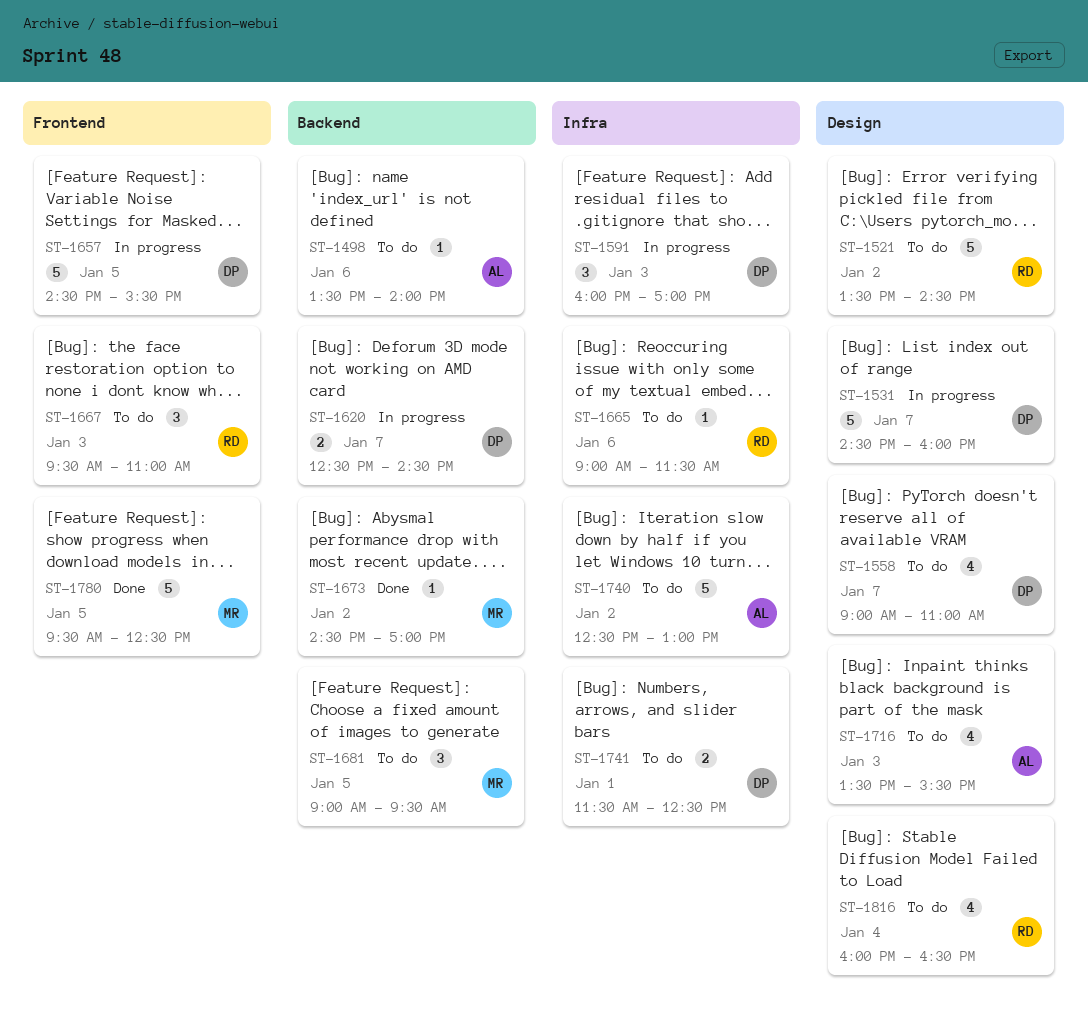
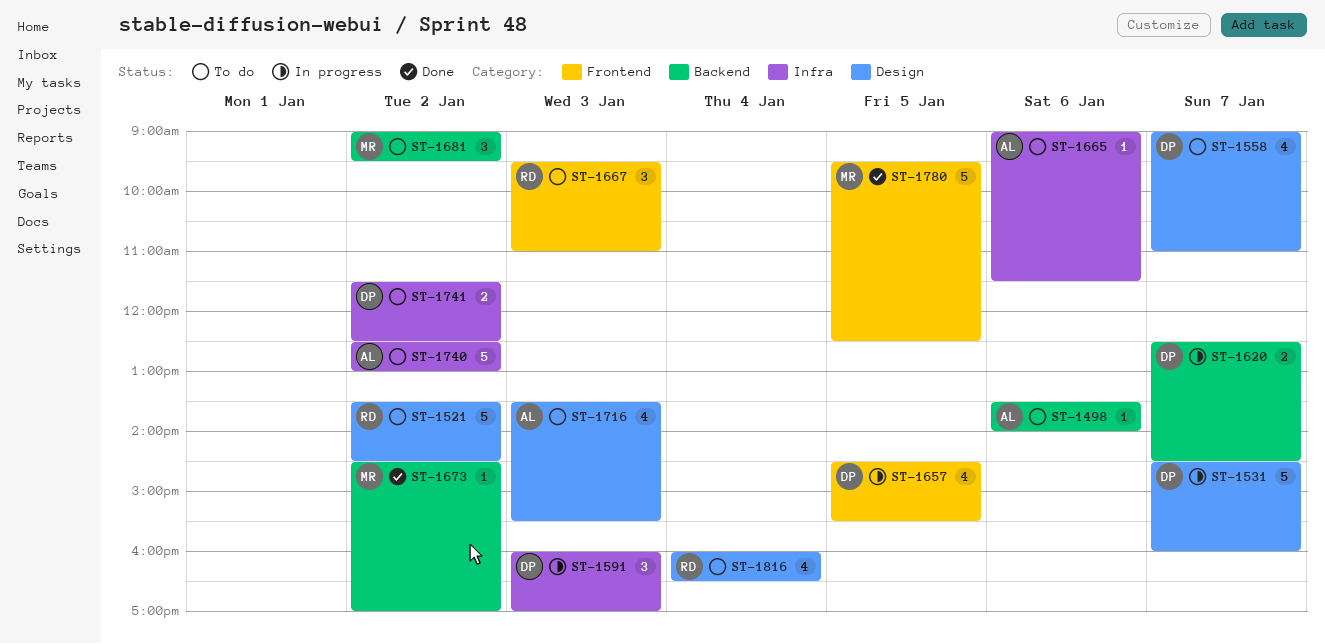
ST-1657, estimate: 5 -> 4
ST-1665, owner: RD -> AL
ST-1681, day: Jan 5 -> Jan 2
ST-1741, day: Jan 1 -> Jan 2

